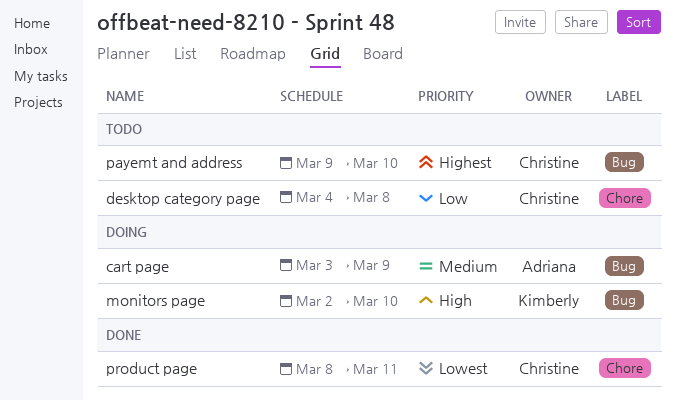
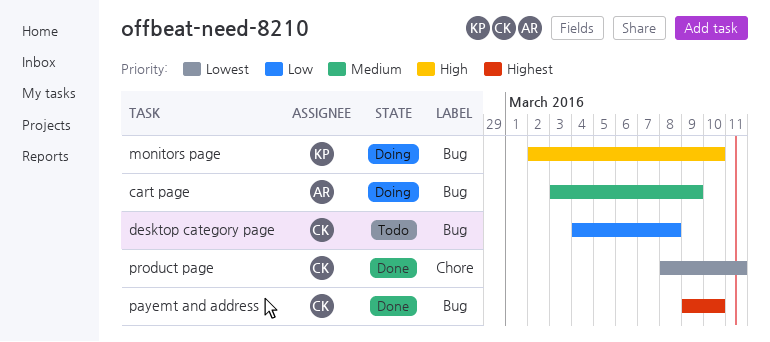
desktop category page, label: Chore -> Bug
payemt and address, status: Todo -> Done

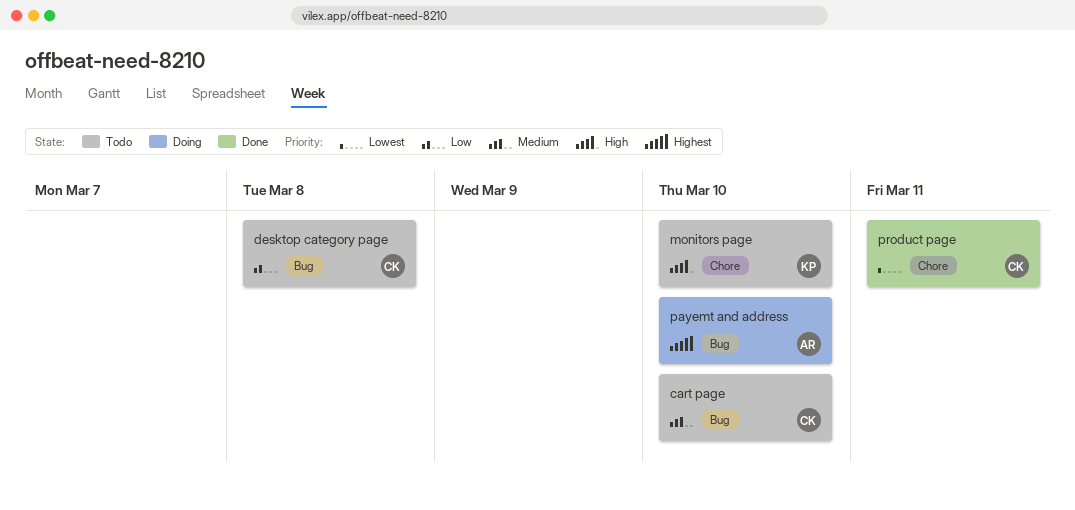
cart page, status: Doing -> Todo
cart page, owner: AR -> CK
cart page, due: Mar 9 -> Mar 10
monitors page, status: Doing -> Todo
monitors page, label: Bug -> Chore
payemt and address, status: Done -> Doing
payemt and address, owner: CK -> AR

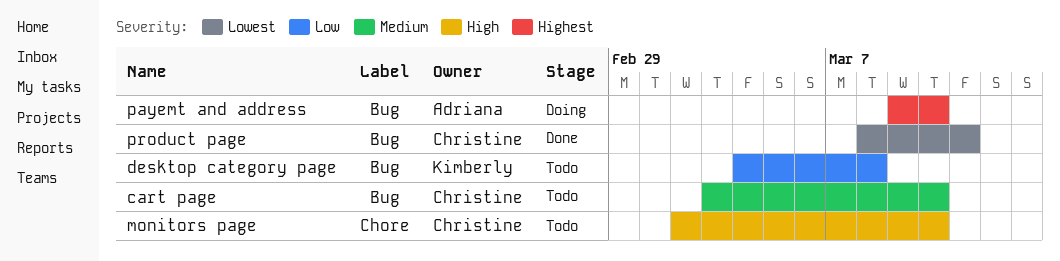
desktop category page, owner: Christine -> Kimberly
monitors page, owner: Kimberly -> Christine
product page, label: Chore -> Bug

